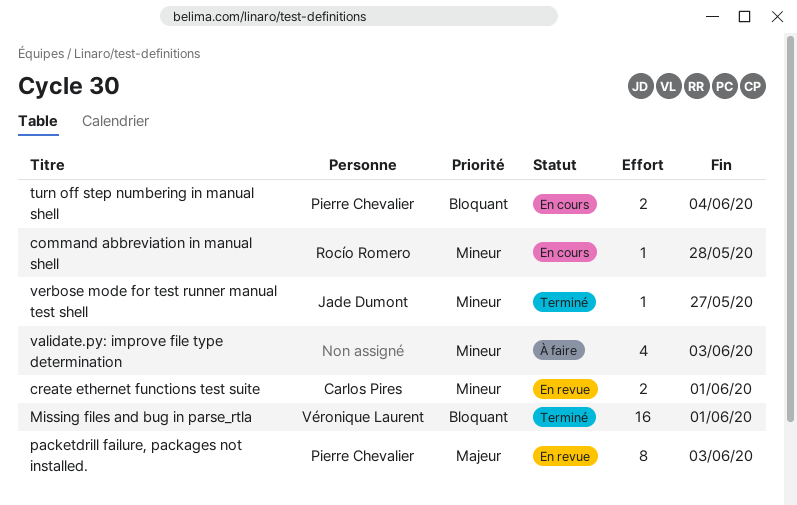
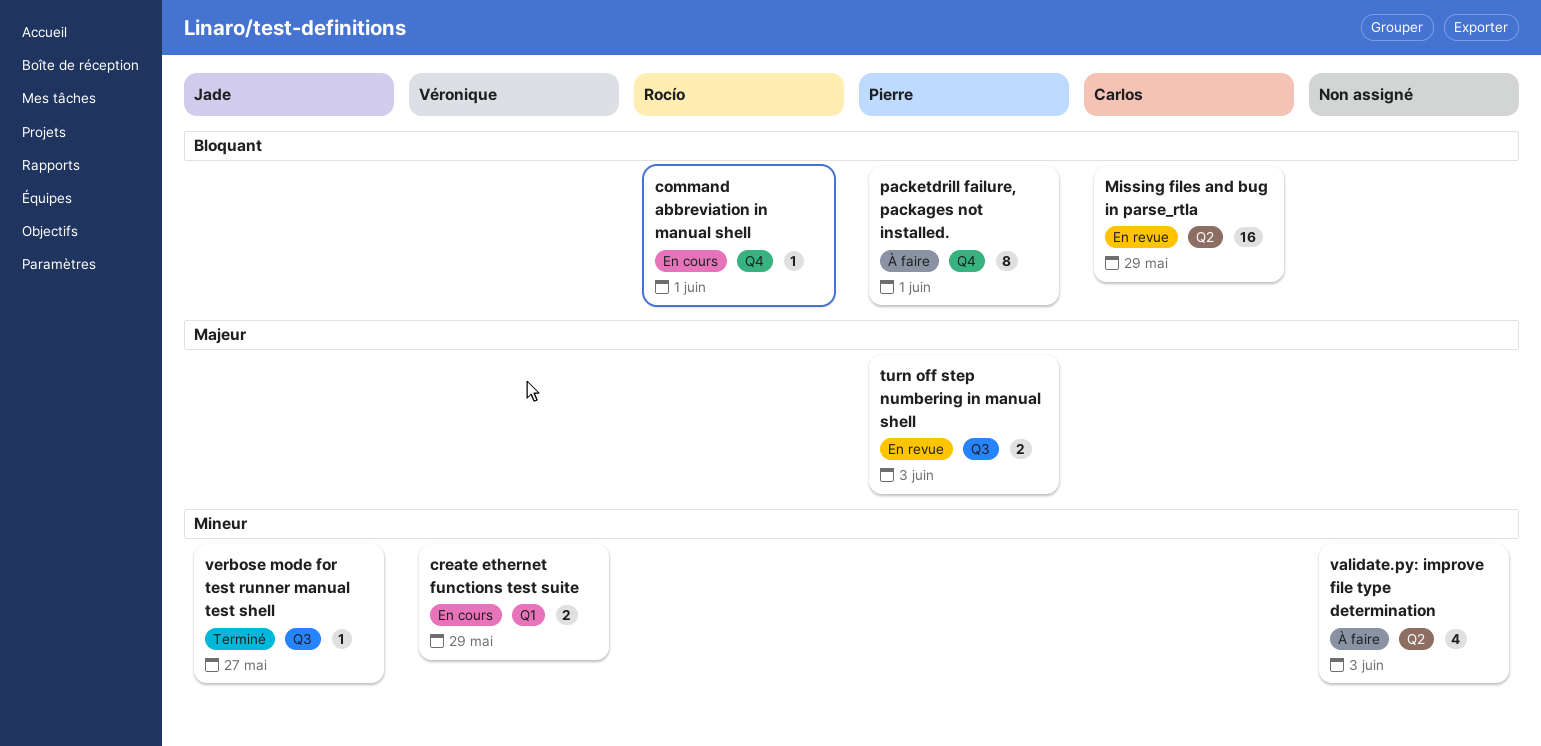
command abbreviation in manual shell, priority: Mineur -> Bloquant
command abbreviation in manual shell, due: May 28 -> Jun 1
create ethernet functions test suite, status: En revue -> En cours
create ethernet functions test suite, owner: Carlos Pires -> Véronique Laurent
create ethernet functions test suite, due: Jun 1 -> May 29
Missing files and bug in parse_rtla, status: Terminé -> En revue
Missing files and bug in parse_rtla, owner: Véronique Laurent -> Carlos Pires
Missing files and bug in parse_rtla, due: Jun 1 -> May 29
packetdrill failure, packages not installed., status: En revue -> À faire
packetdrill failure, packages not installed., priority: Majeur -> Bloquant
packetdrill failure, packages not installed., due: Jun 3 -> Jun 1
turn off step numbering in manual shell, status: En cours -> En revue
turn off step numbering in manual shell, priority: Bloquant -> Majeur
turn off step numbering in manual shell, due: Jun 4 -> Jun 3

